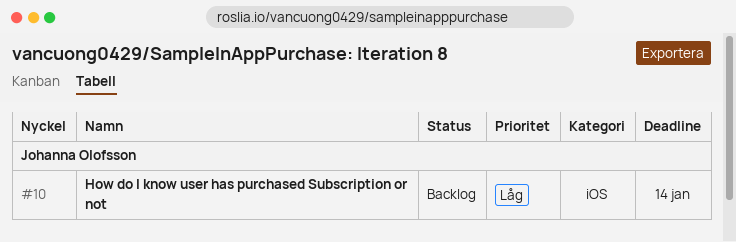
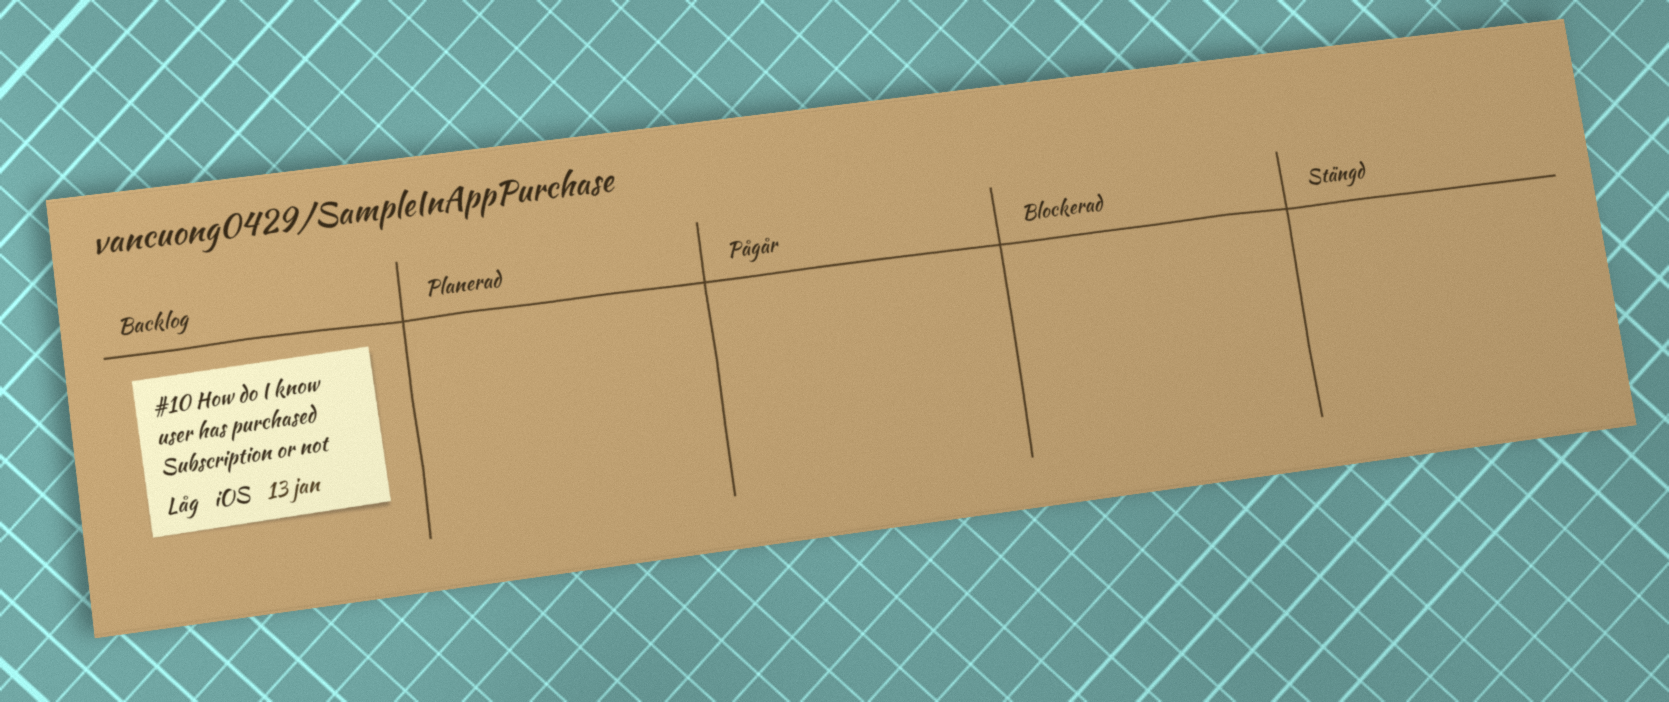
#10, due: Jan 14 -> Jan 13

